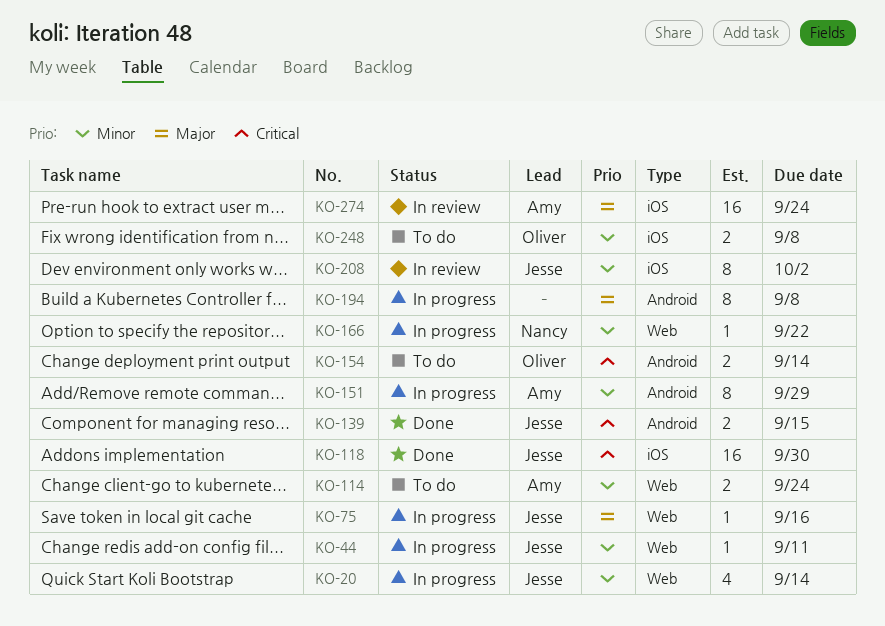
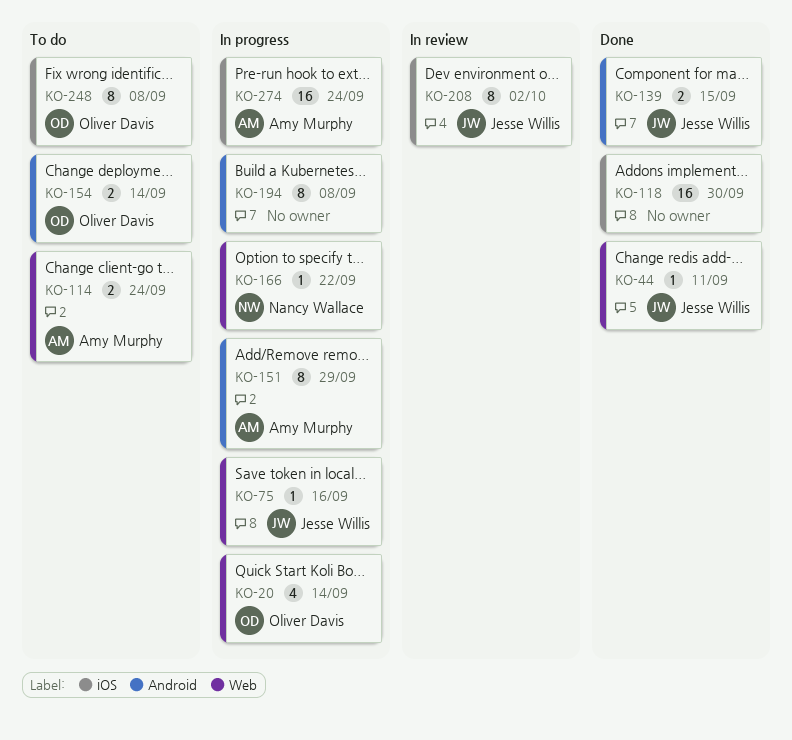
KO-20, owner: Jesse Willis -> Oliver Davis
KO-44, status: In progress -> Done
KO-118, owner: Jesse Willis -> none
KO-248, estimate: 2 -> 8
KO-274, status: In review -> In progress

